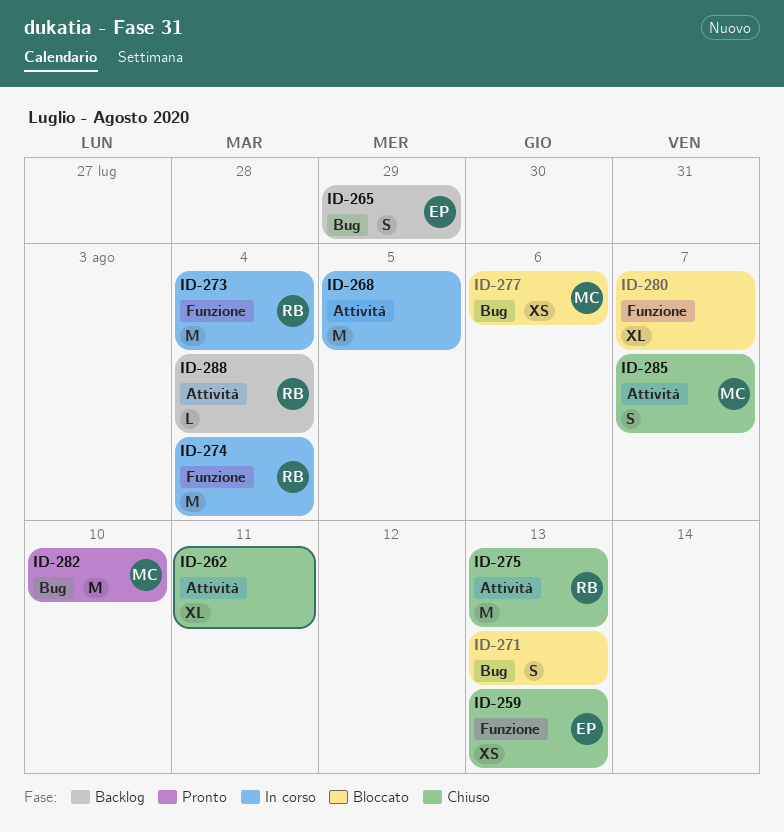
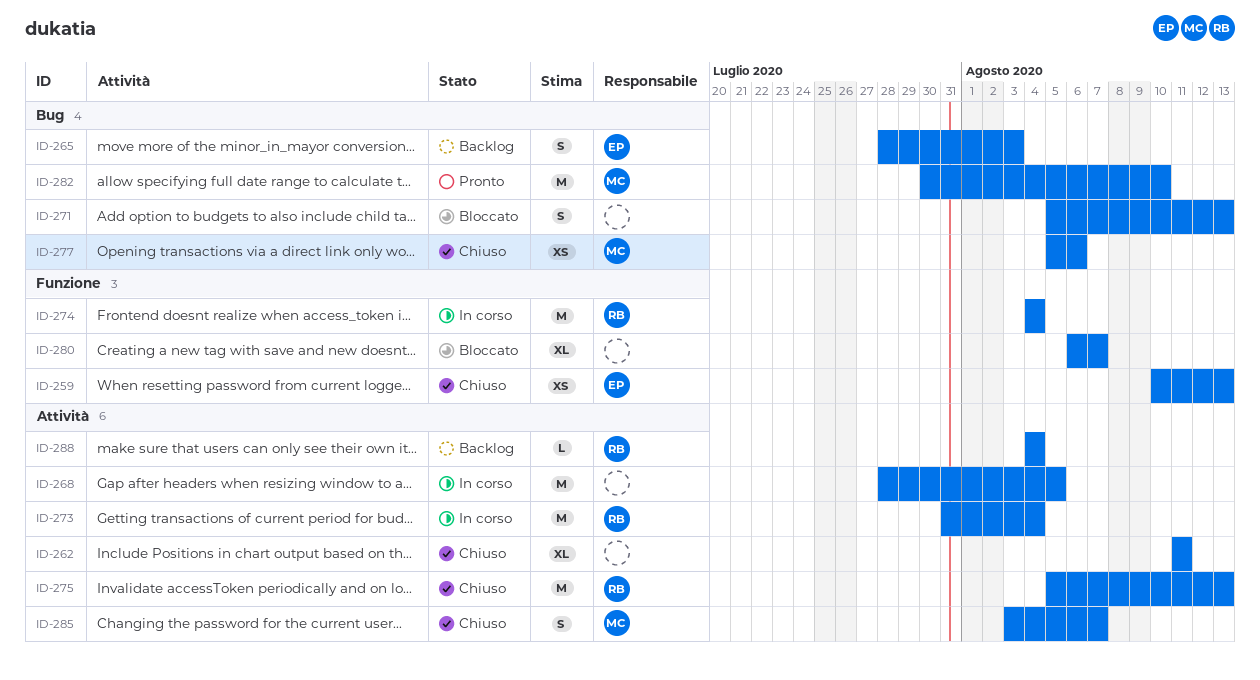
ID-265, due: Jul 29 -> Aug 3
ID-273, label: Funzione -> Attività
ID-277, status: Bloccato -> Chiuso

